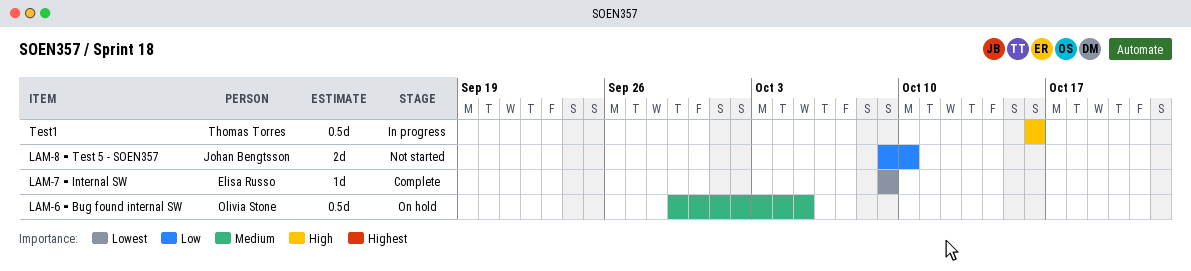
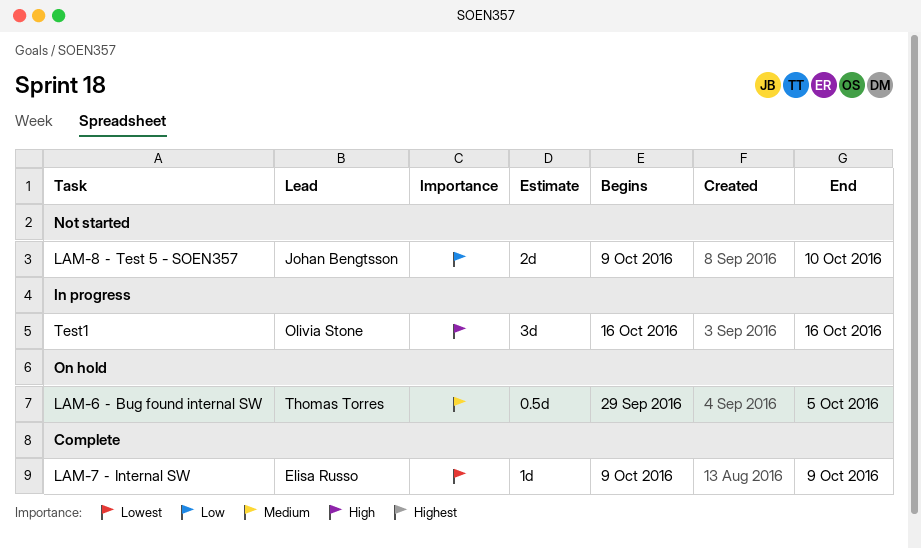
LAM-6 ⁃ Bug found internal SW, owner: Olivia Stone -> Thomas Torres
Test1, owner: Thomas Torres -> Olivia Stone
Test1, estimate: 0.5d -> 3d

